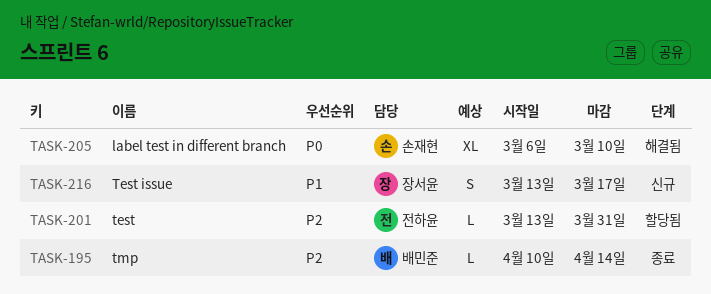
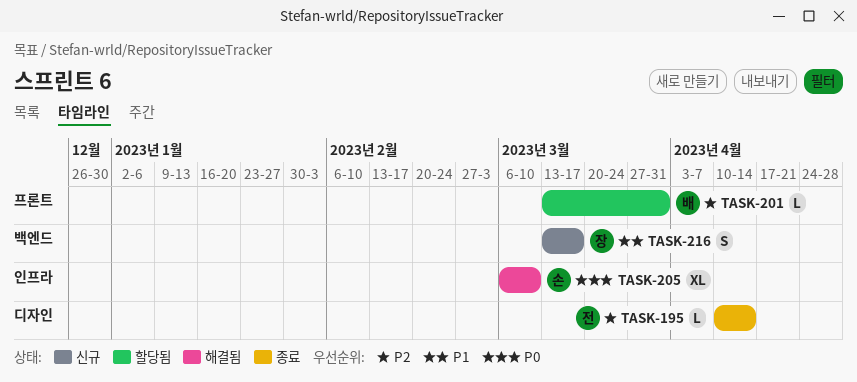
TASK-195, owner: 배민준 -> 전하윤
TASK-201, owner: 전하윤 -> 배민준

